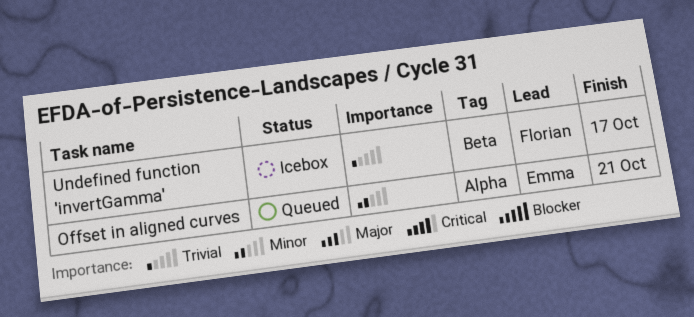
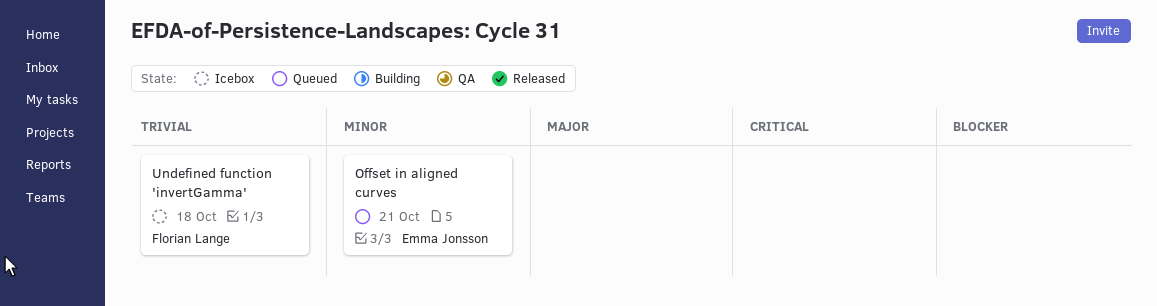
Undefined function 'invertGamma', due: Oct 17 -> Oct 18

